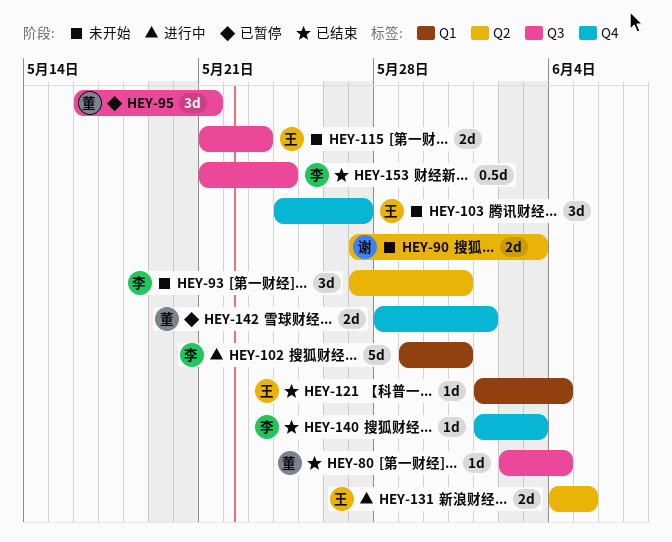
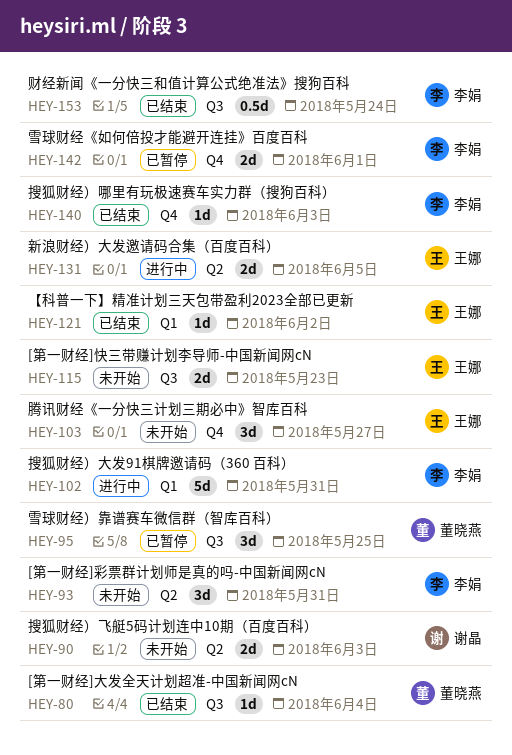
HEY-95, due: May 21 -> May 25
HEY-121, due: Jun 4 -> Jun 2
HEY-142, owner: 董晓燕 -> 李娟

